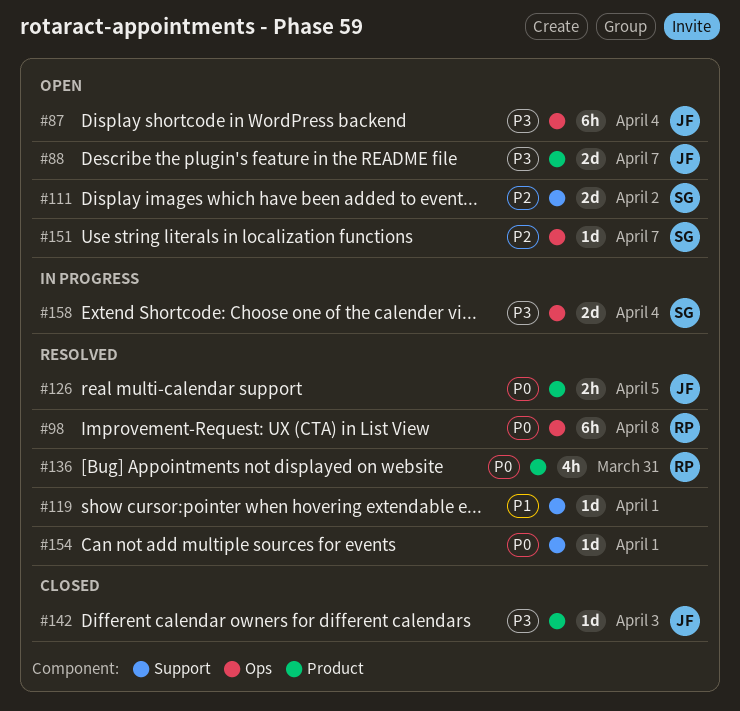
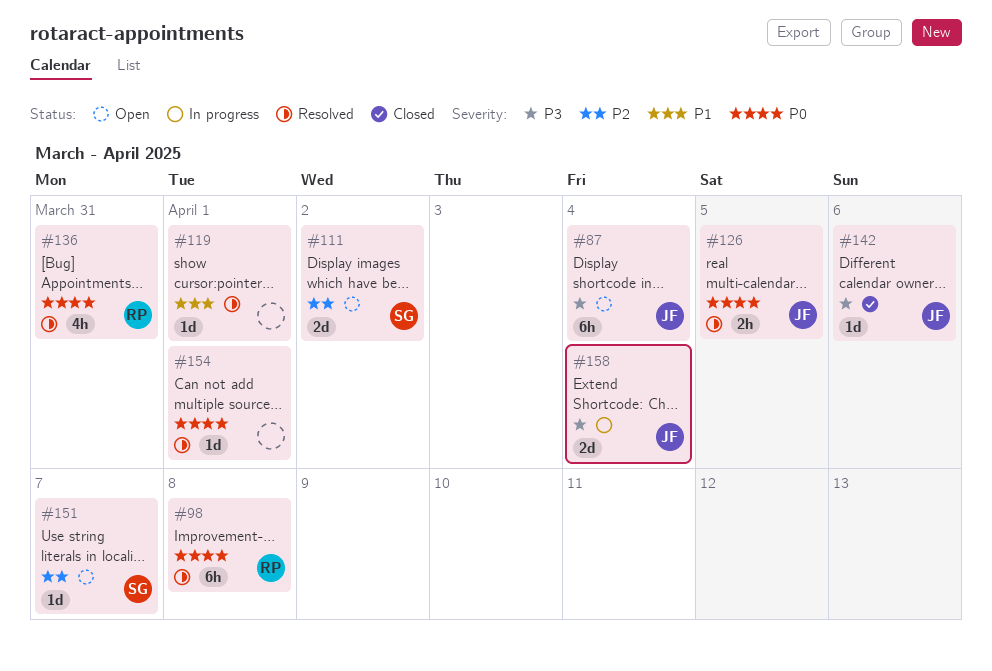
#88: present -> none
#142, due: Apr 3 -> Apr 6
#158, owner: SG -> JF

